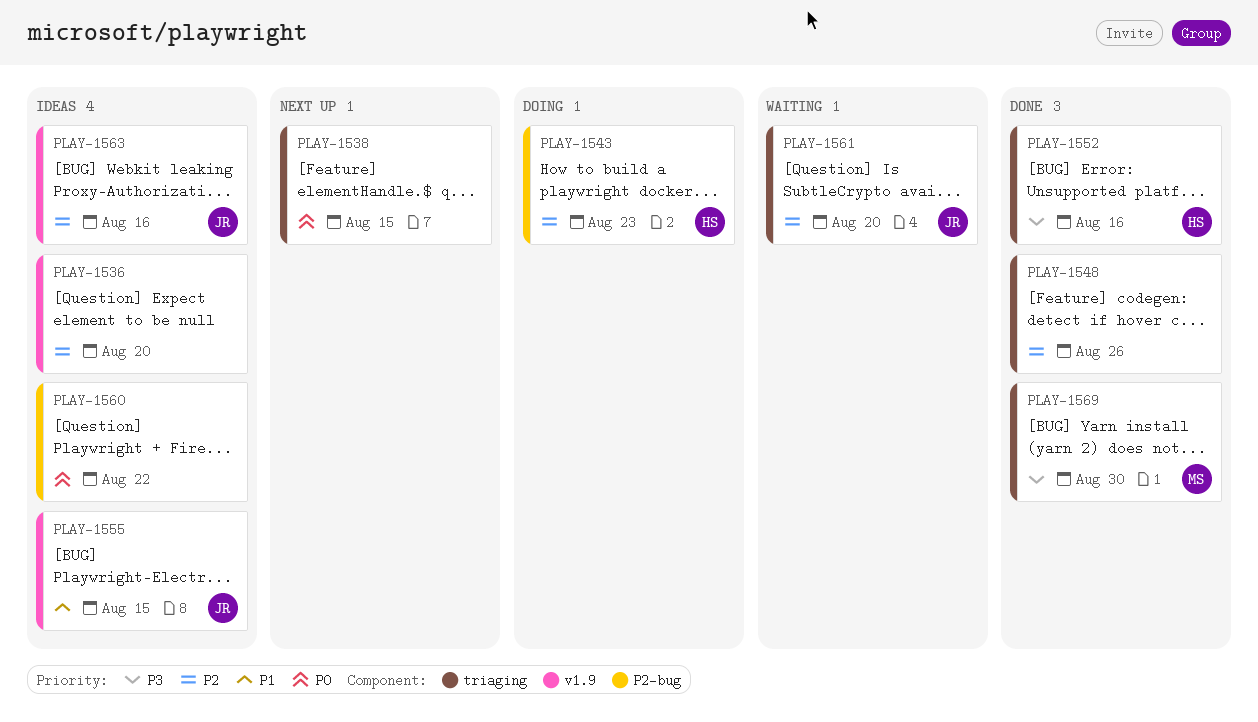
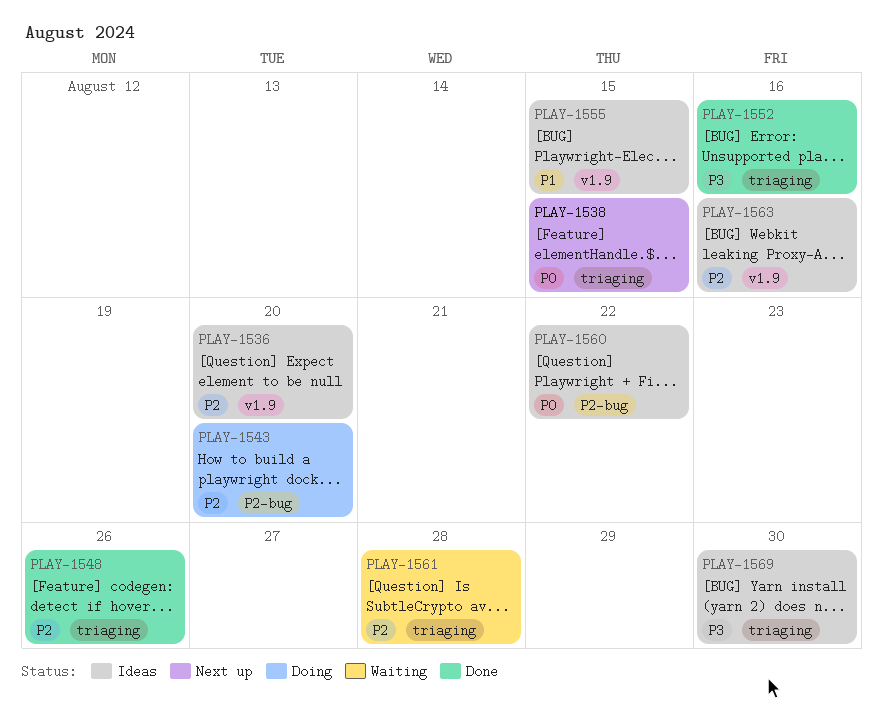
PLAY-1543, due: Aug 23 -> Aug 20
PLAY-1561, due: Aug 20 -> Aug 28
PLAY-1569, status: Done -> Ideas

